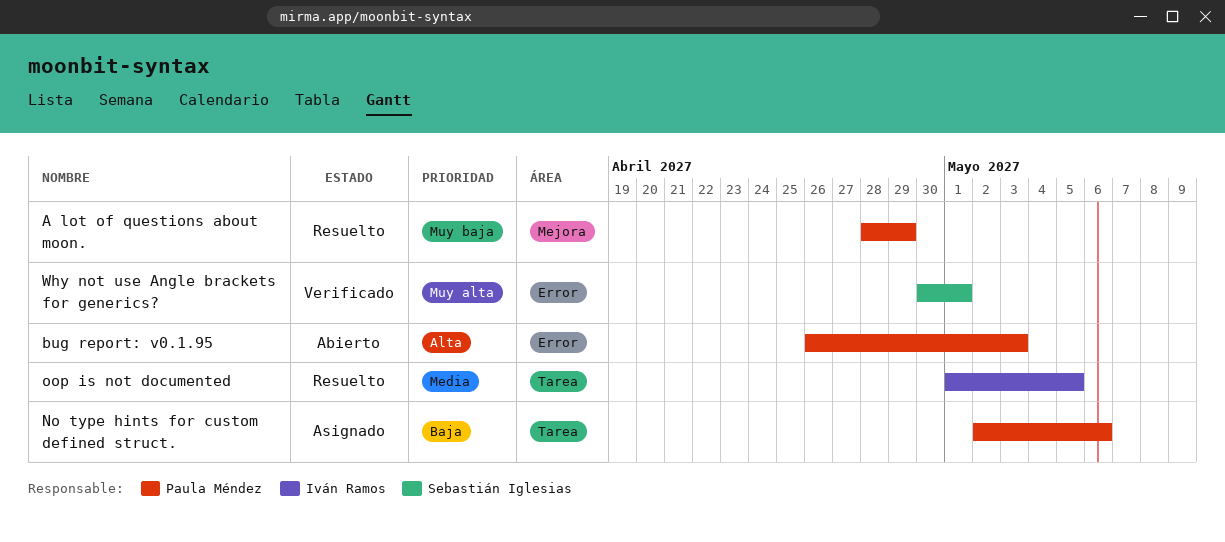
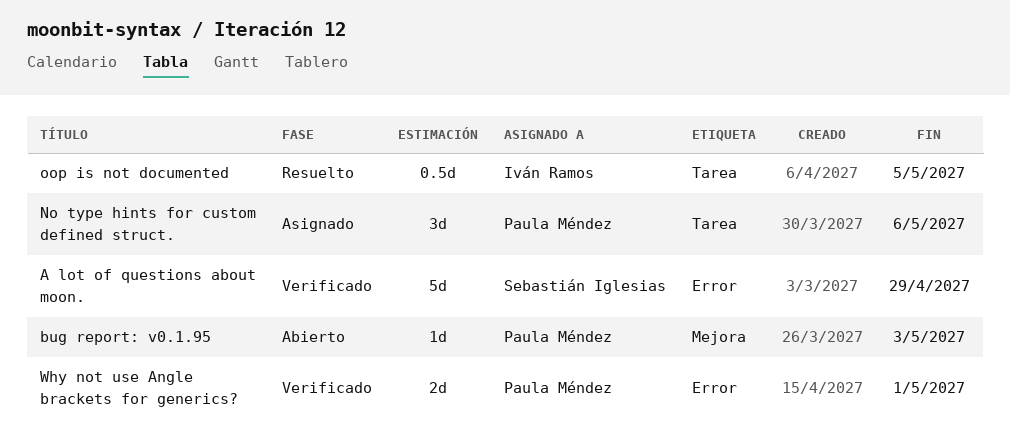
A lot of questions about moon., status: Resuelto -> Verificado
A lot of questions about moon., owner: Paula Méndez -> Sebastián Iglesias
A lot of questions about moon., label: Mejora -> Error
bug report: v0.1.95, label: Error -> Mejora
Why not use Angle brackets for generics?, owner: Sebastián Iglesias -> Paula Méndez

